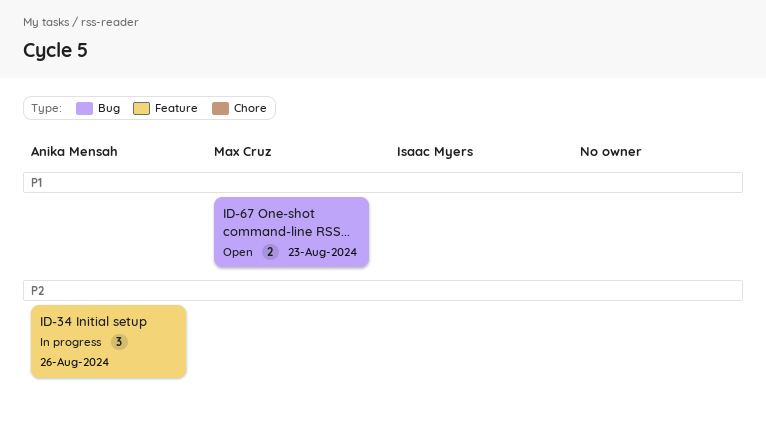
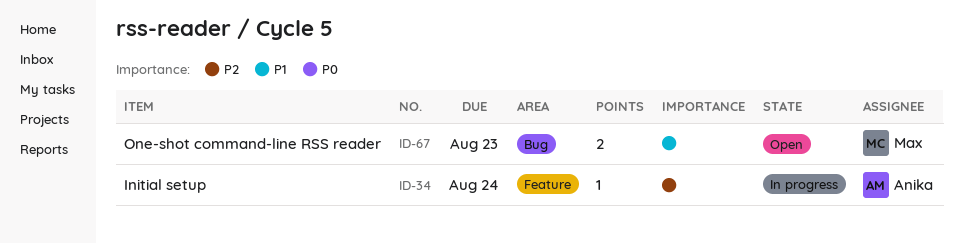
ID-34, estimate: 3 -> 1
ID-34, due: Aug 26 -> Aug 24

